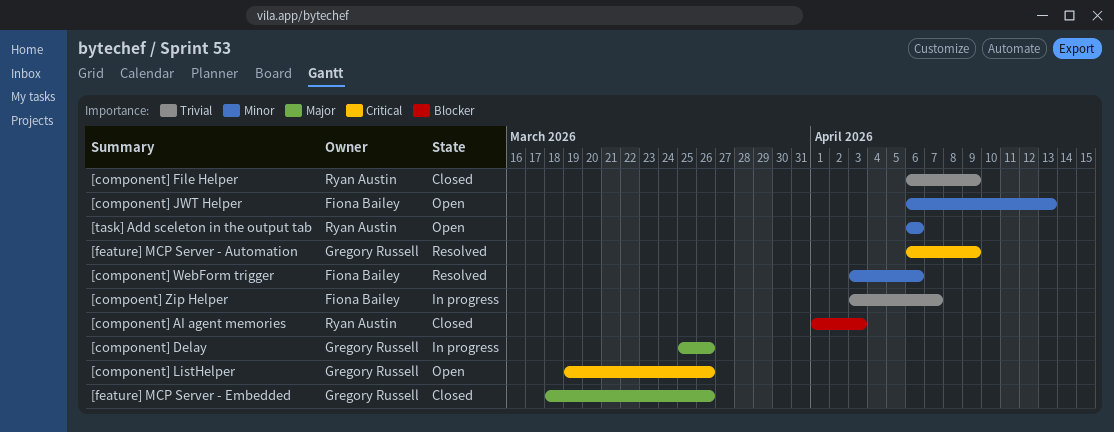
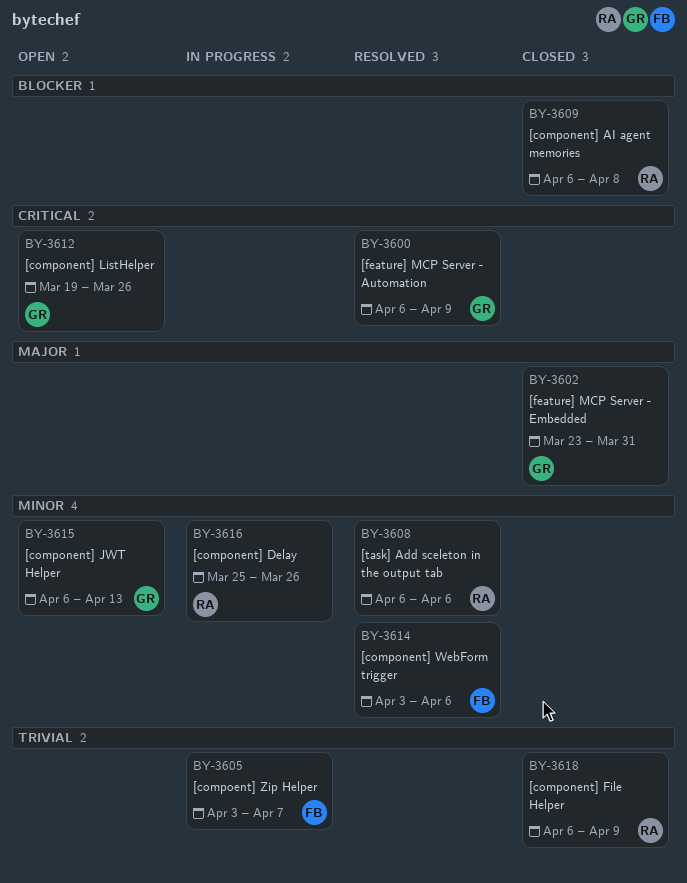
[component] AI agent memories, start: Apr 1 -> Apr 6
[component] AI agent memories, due: Apr 3 -> Apr 8
[component] Delay, owner: Gregory Russell -> Ryan Austin
[component] Delay, priority: Major -> Minor
[component] JWT Helper, owner: Fiona Bailey -> Gregory Russell
[feature] MCP Server - Embedded, start: Mar 18 -> Mar 23
[feature] MCP Server - Embedded, due: Mar 26 -> Mar 31
[task] Add sceleton in the output tab, status: Open -> Resolved

